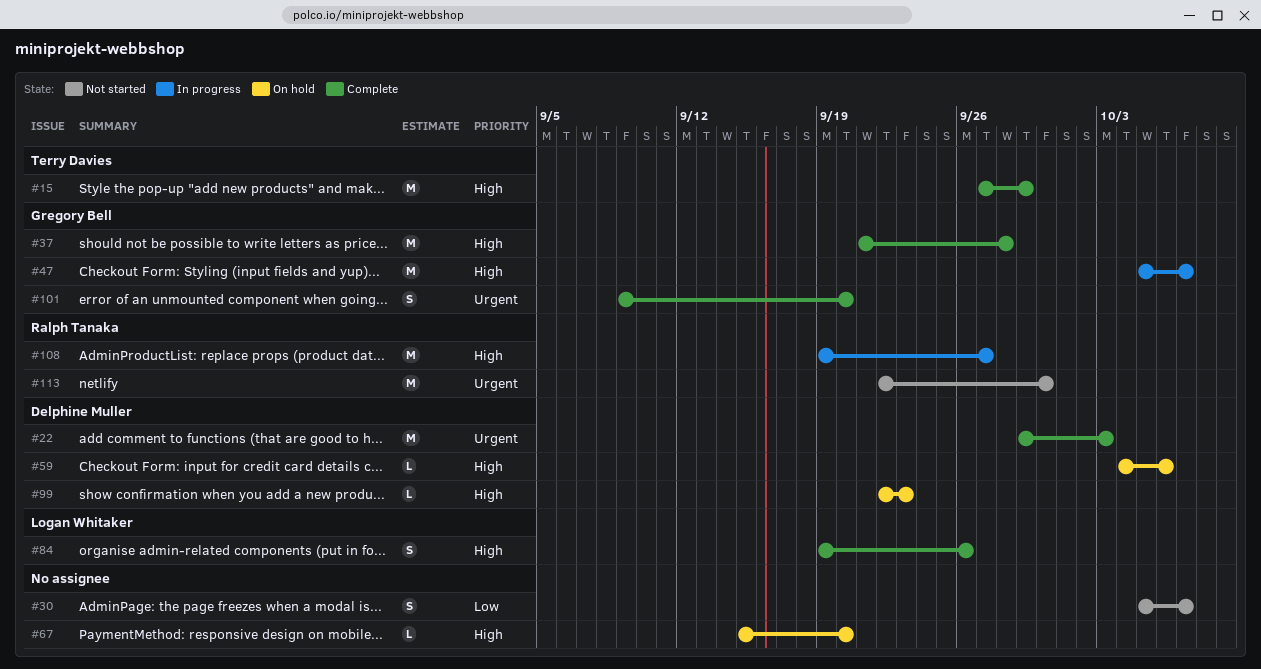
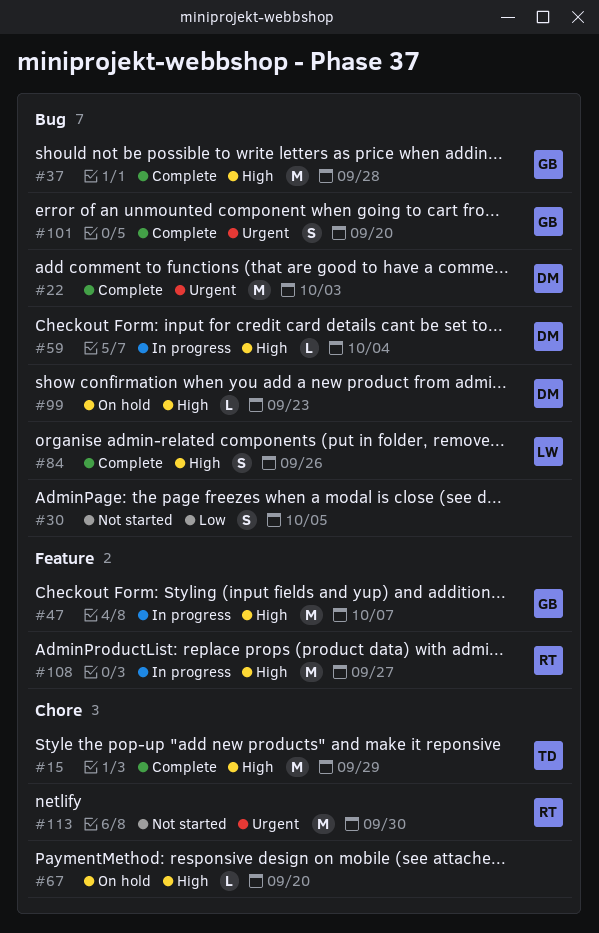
#30, due: Oct 7 -> Oct 5
#59, status: On hold -> In progress
#59, due: Oct 6 -> Oct 4

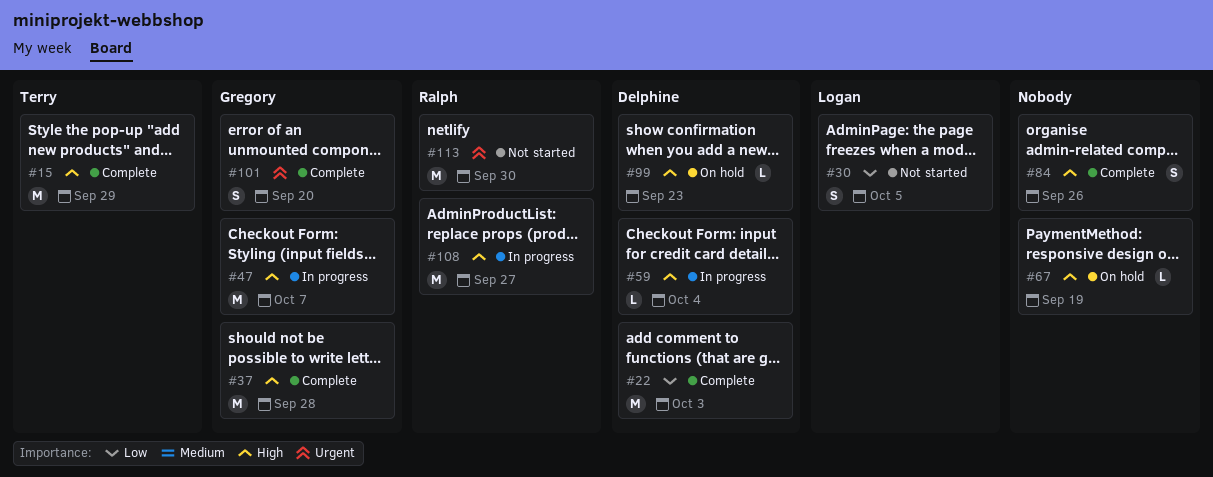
#22, priority: Urgent -> Low
#30, owner: none -> Logan
#67, due: Sep 20 -> Sep 19
#84, owner: Logan -> none

